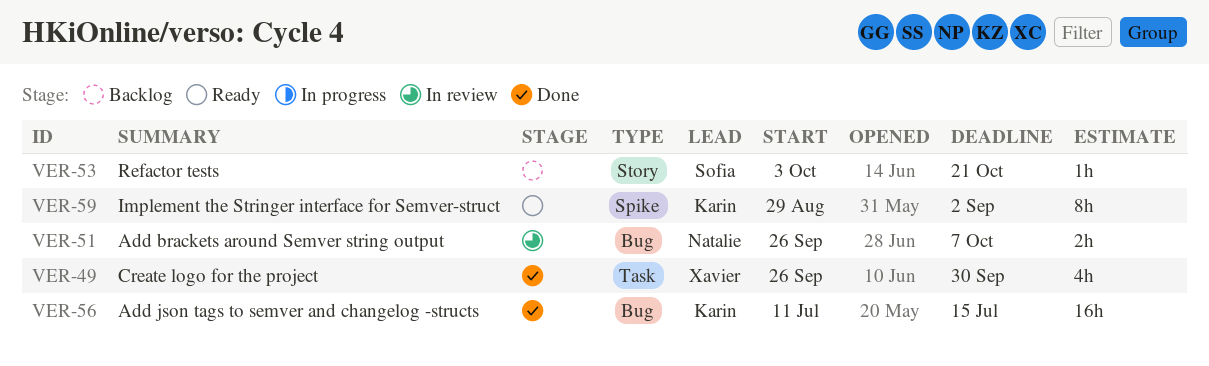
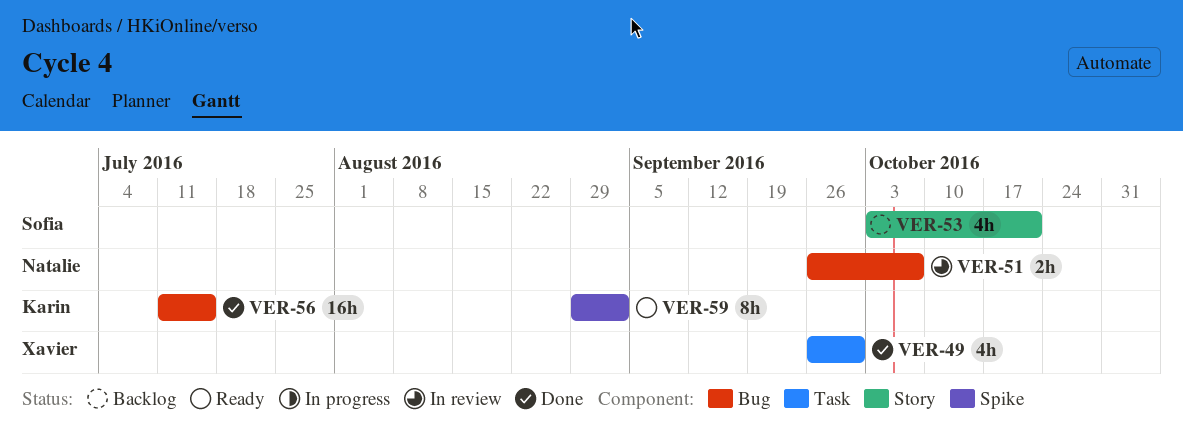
VER-53, estimate: 1h -> 4h

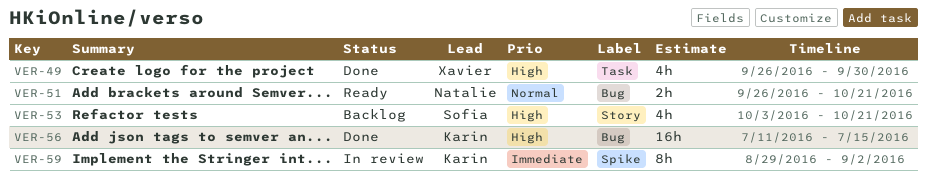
VER-51, status: In review -> Ready
VER-51, due: Oct 7 -> Oct 21
VER-59, status: Ready -> In review

